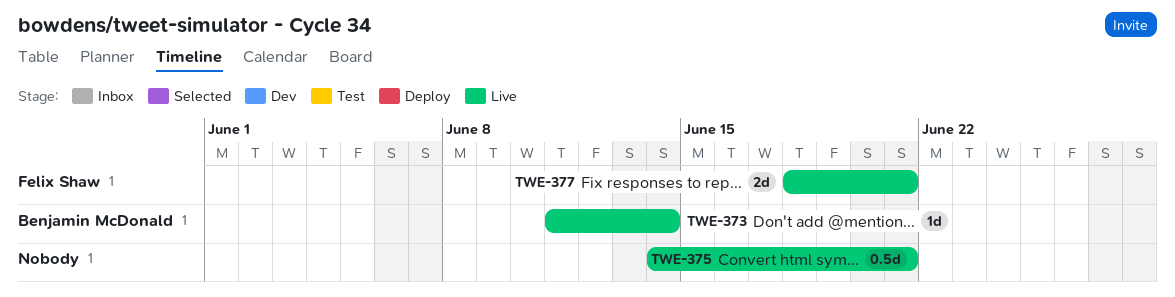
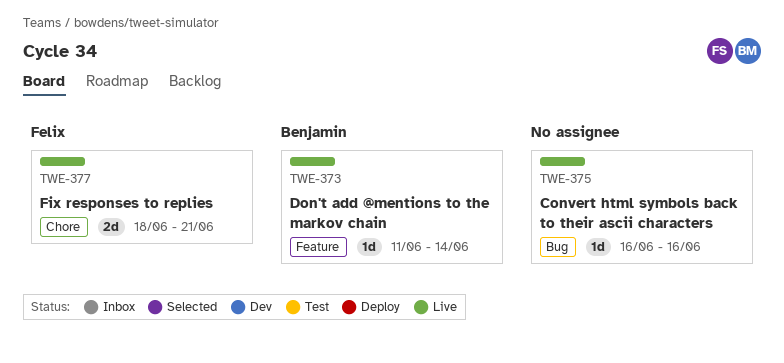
TWE-375, estimate: 0.5d -> 1d
TWE-375, start: Jun 14 -> Jun 16
TWE-375, due: Jun 21 -> Jun 16

